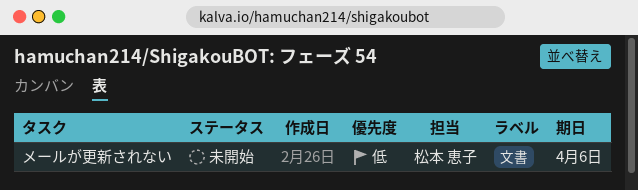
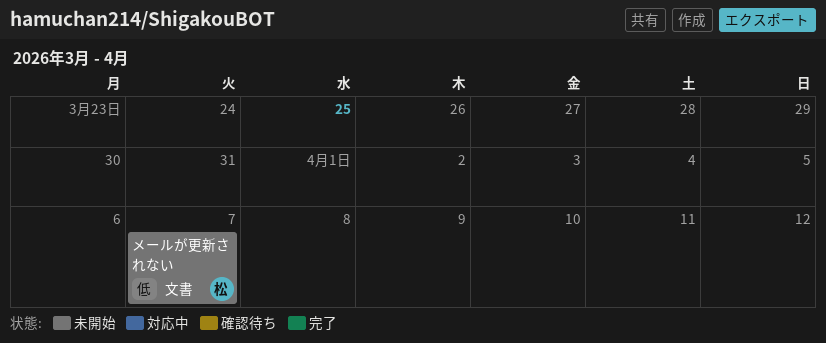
メールが更新されない, due: Apr 6 -> Apr 7

